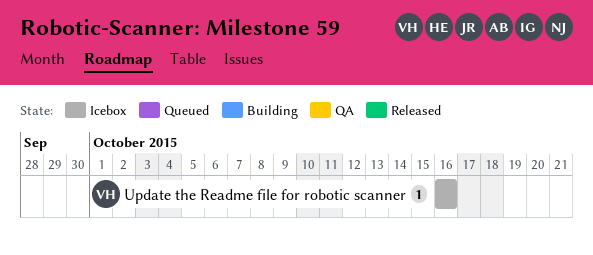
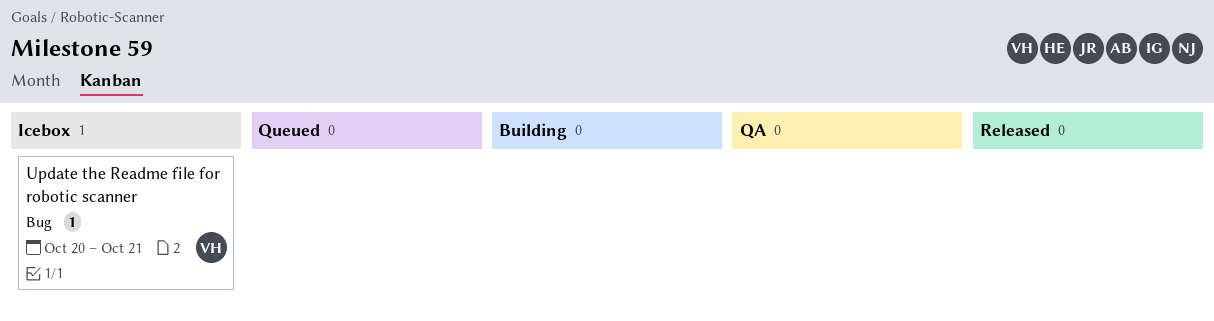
Update the Readme file for robotic scanner, start: Oct 16 -> Oct 20
Update the Readme file for robotic scanner, due: Oct 16 -> Oct 21

